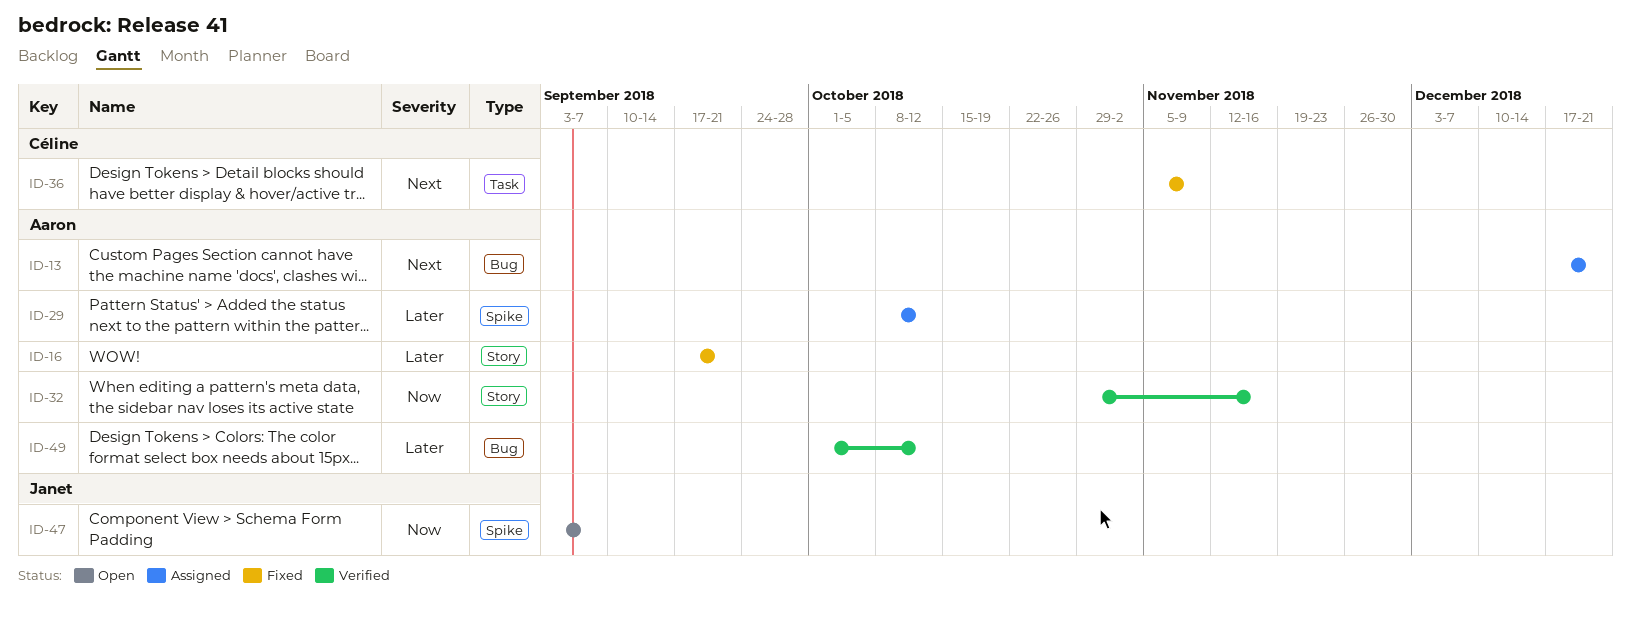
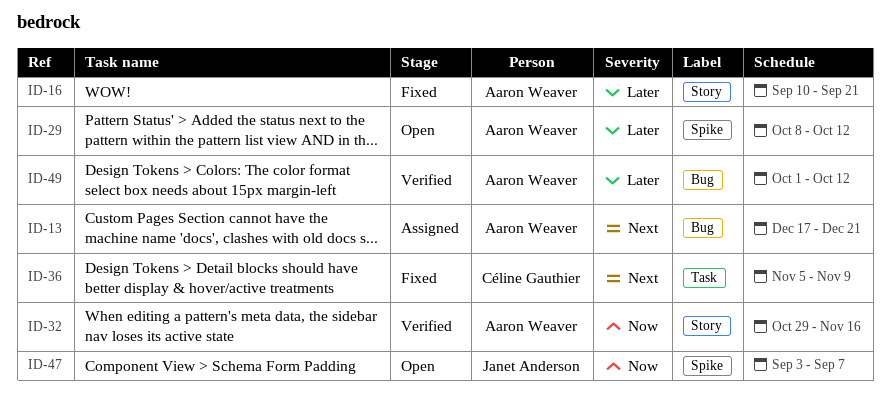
ID-16, start: Sep 17 -> Sep 10
ID-29, status: Assigned -> Open

